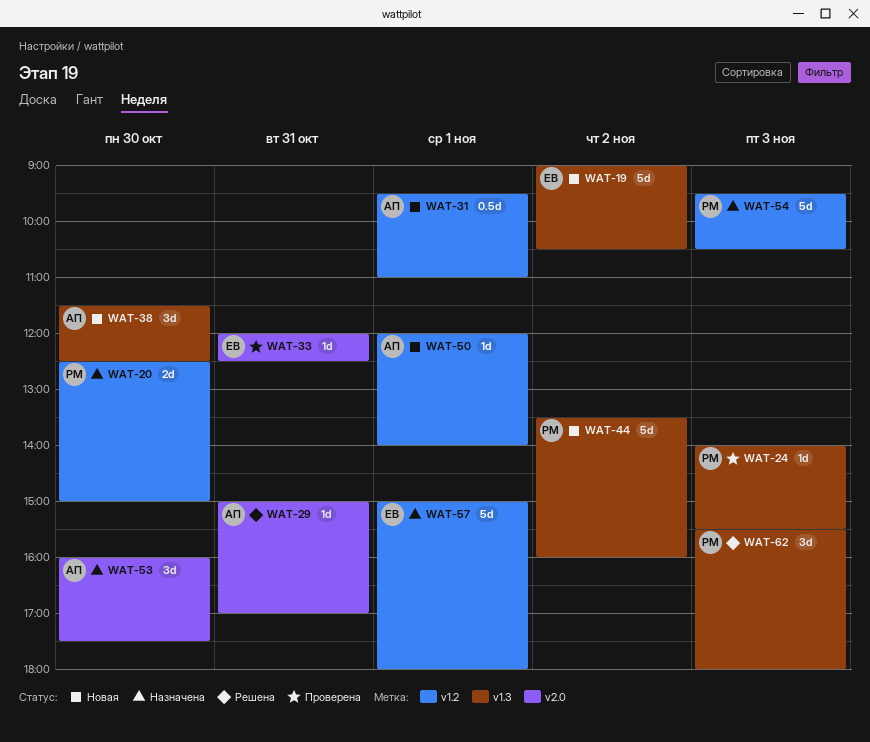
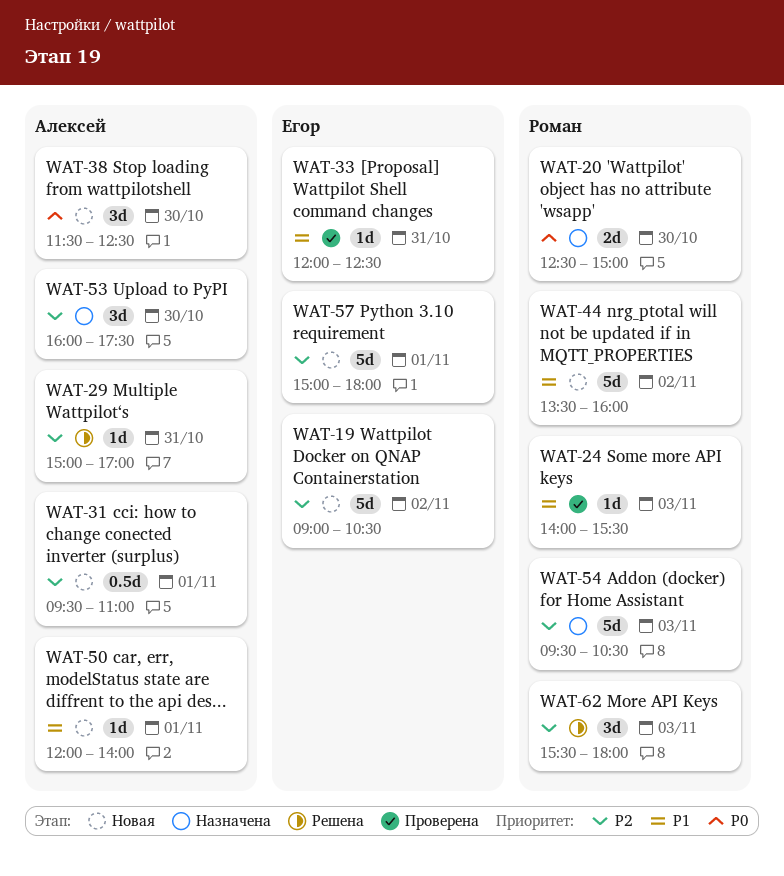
WAT-57, status: Назначена -> Новая

